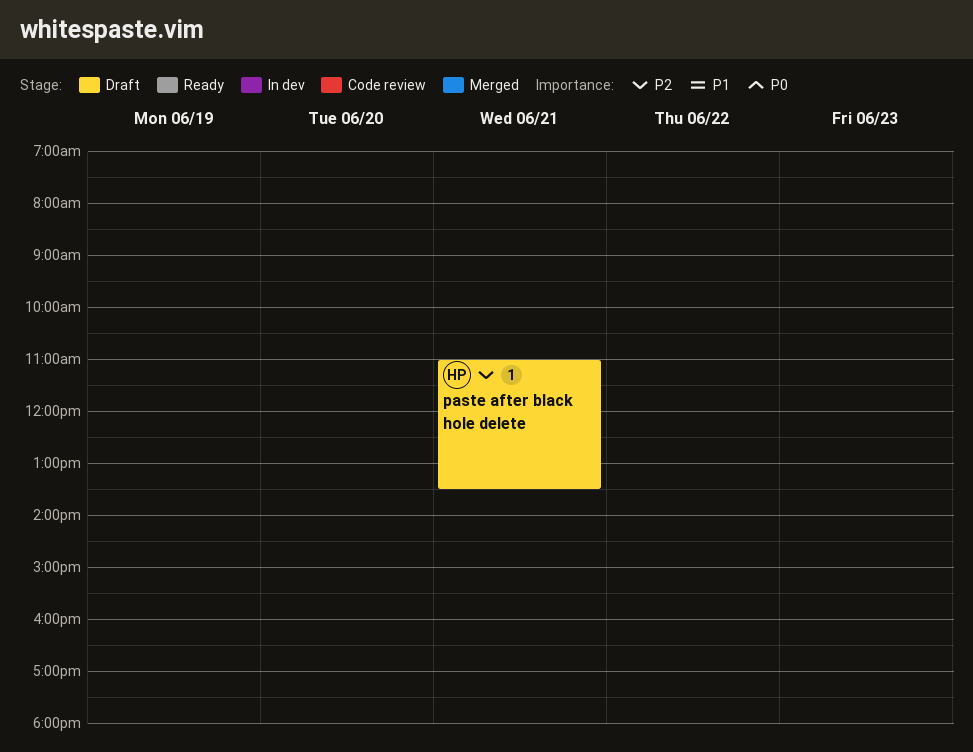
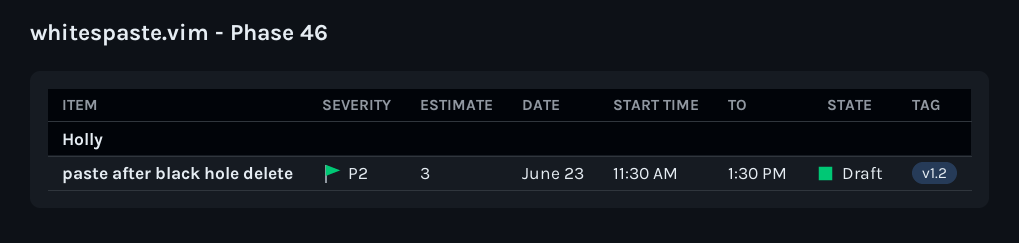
paste after black hole delete, estimate: 1 -> 3
paste after black hole delete, day: Jun 21 -> Jun 23
paste after black hole delete, begins: 11:00 -> 11:30

